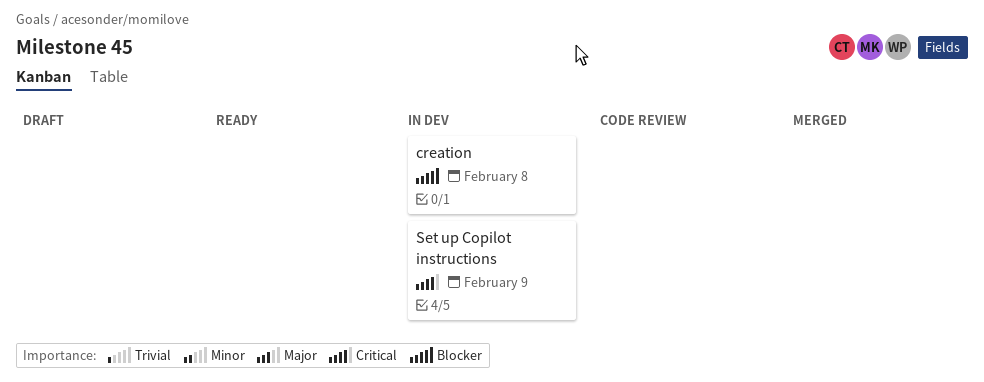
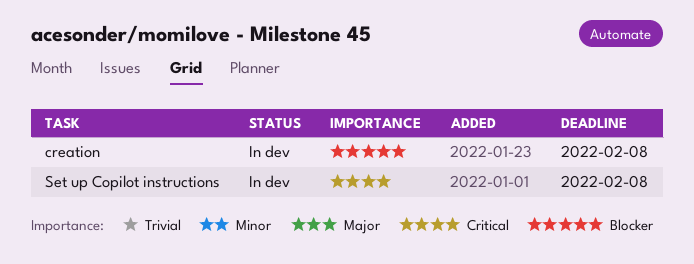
Set up Copilot instructions, due: Feb 9 -> Feb 8

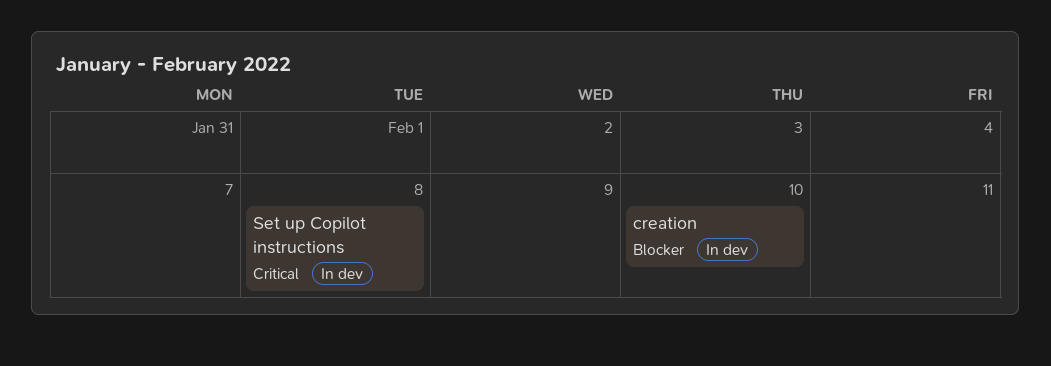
creation, due: Feb 8 -> Feb 10

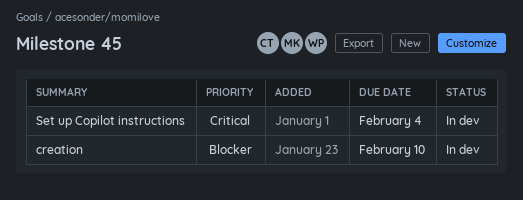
Set up Copilot instructions, due: Feb 8 -> Feb 4

